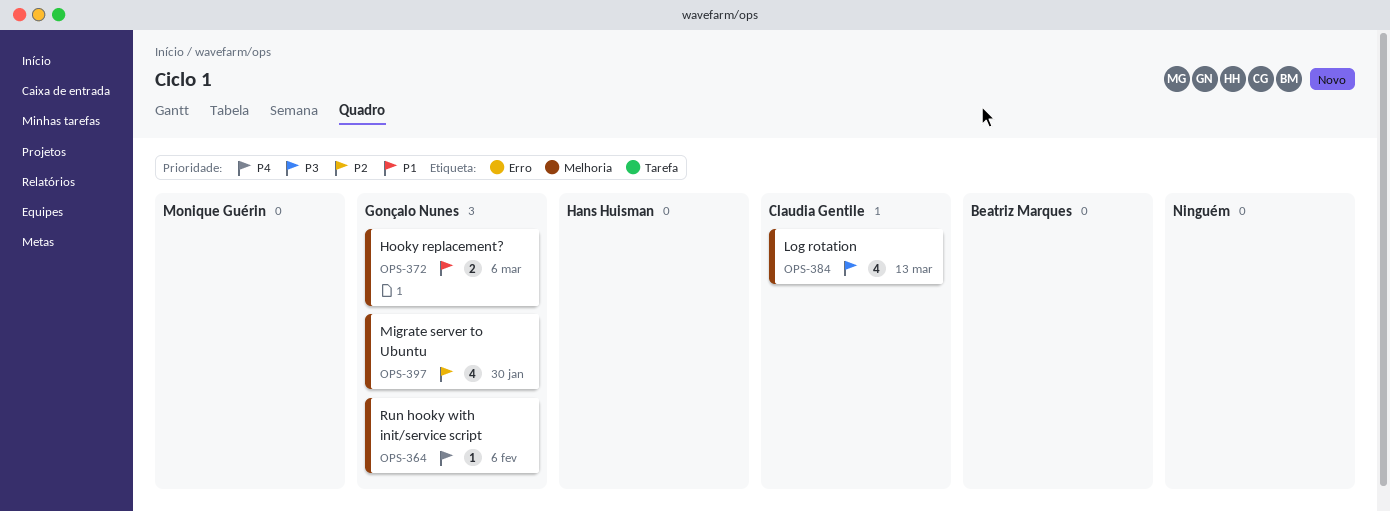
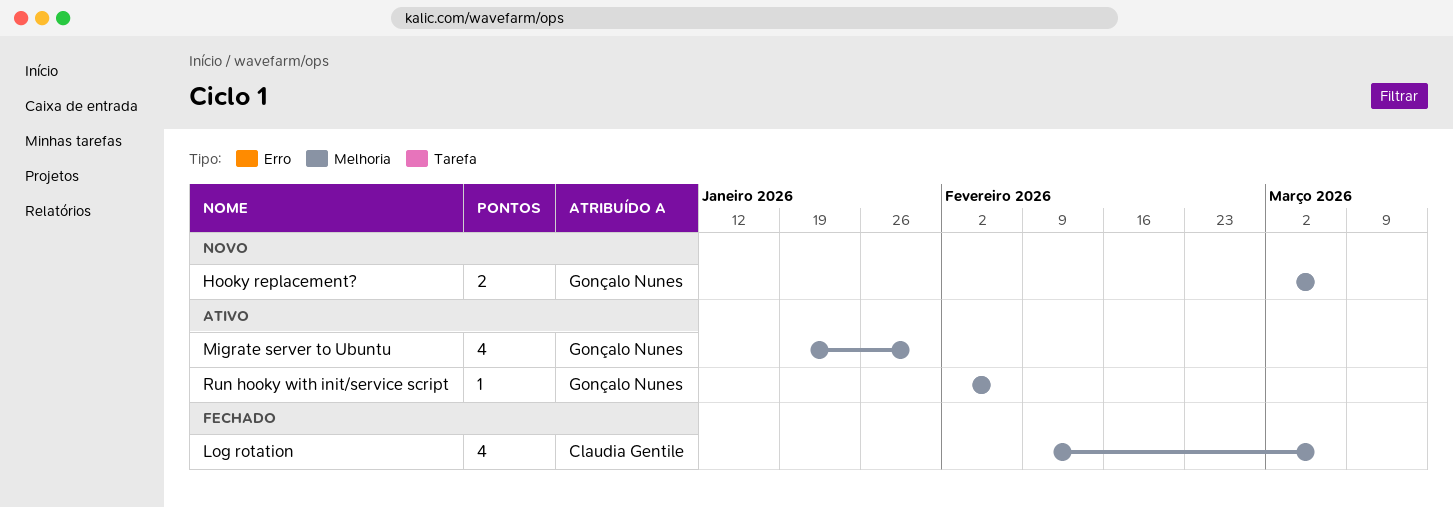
Log rotation, due: Mar 13 -> Mar 6

